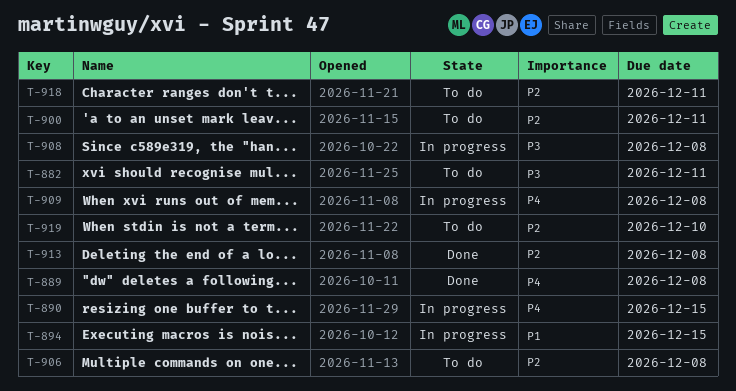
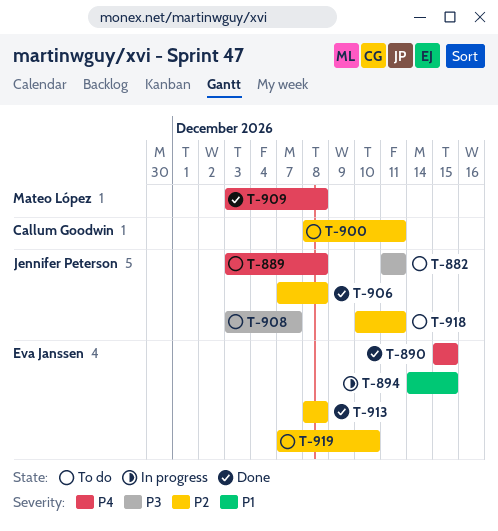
T-889, status: Done -> To do
T-890, status: In progress -> Done
T-906, status: To do -> Done
T-908, status: In progress -> To do
T-908, due: Dec 8 -> Dec 7
T-909, status: In progress -> Done

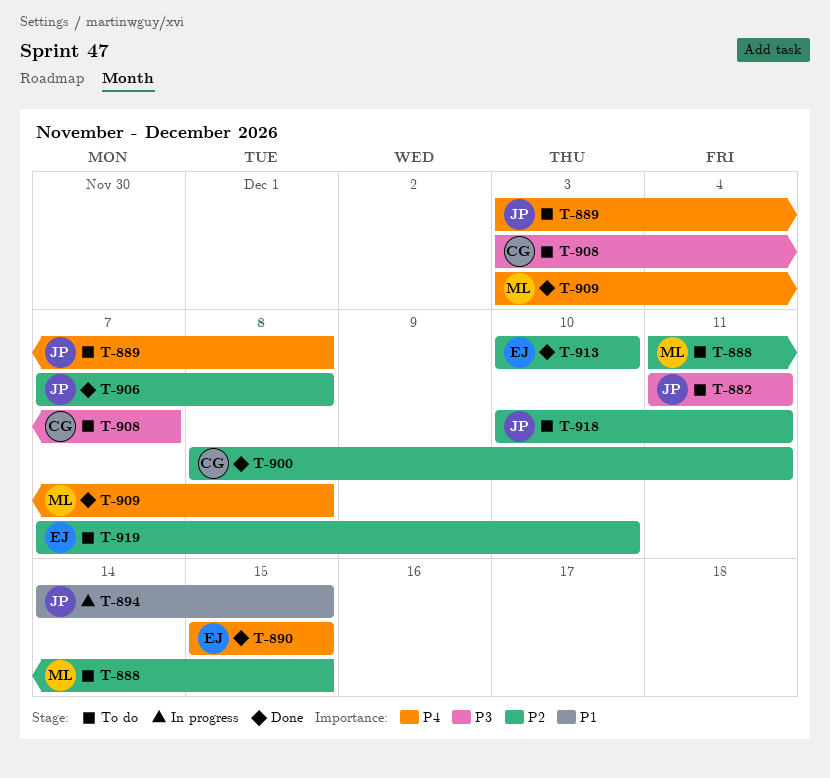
T-888: none -> present
T-894, owner: Eva Janssen -> Jennifer Peterson
T-900, status: To do -> Done
T-908, owner: Jennifer Peterson -> Callum Goodwin
T-913, start: Dec 8 -> Dec 10
T-913, due: Dec 8 -> Dec 10

